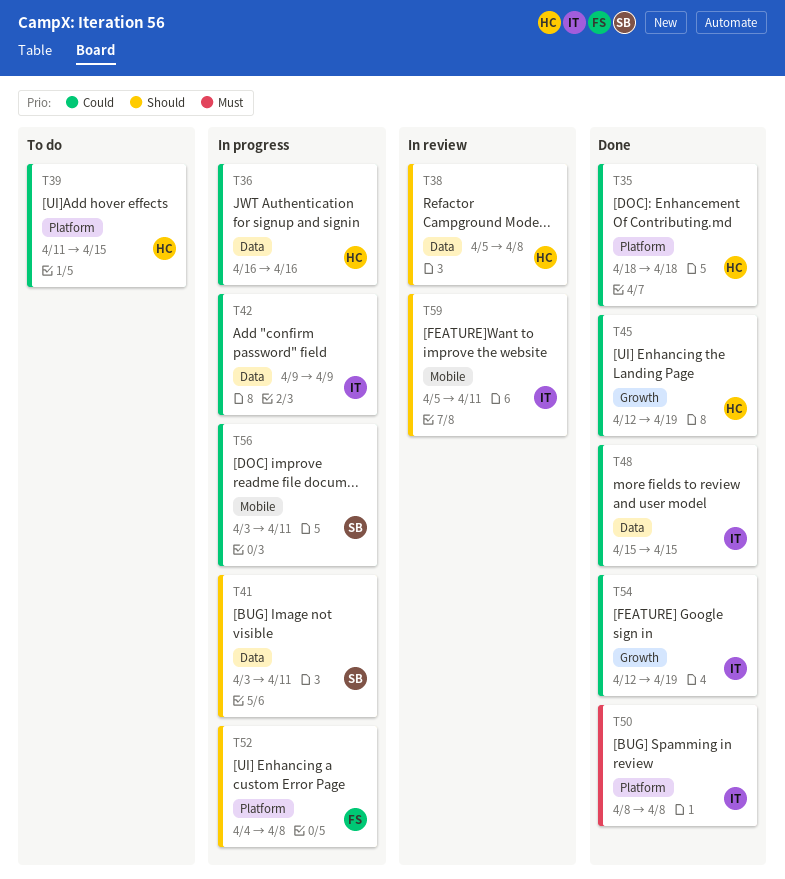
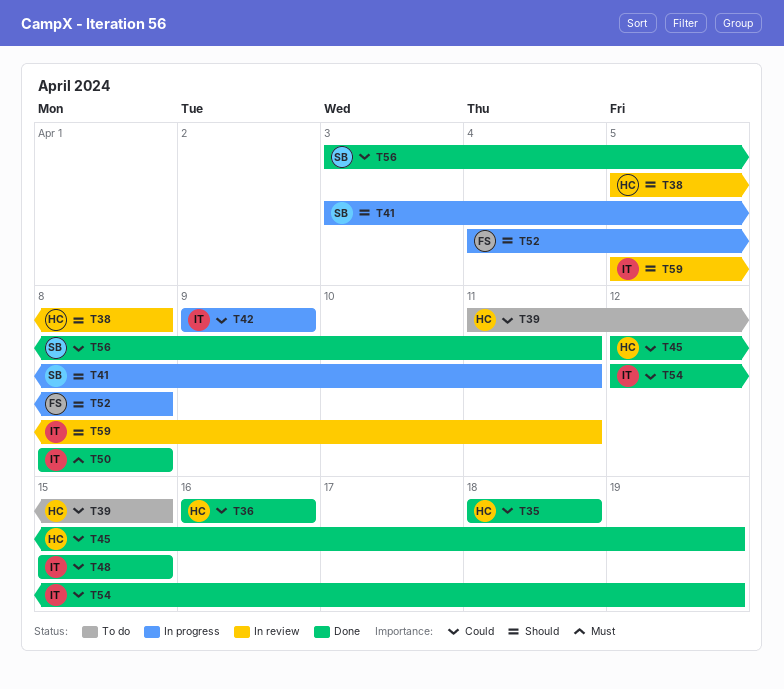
T36, status: In progress -> Done
T56, status: In progress -> Done

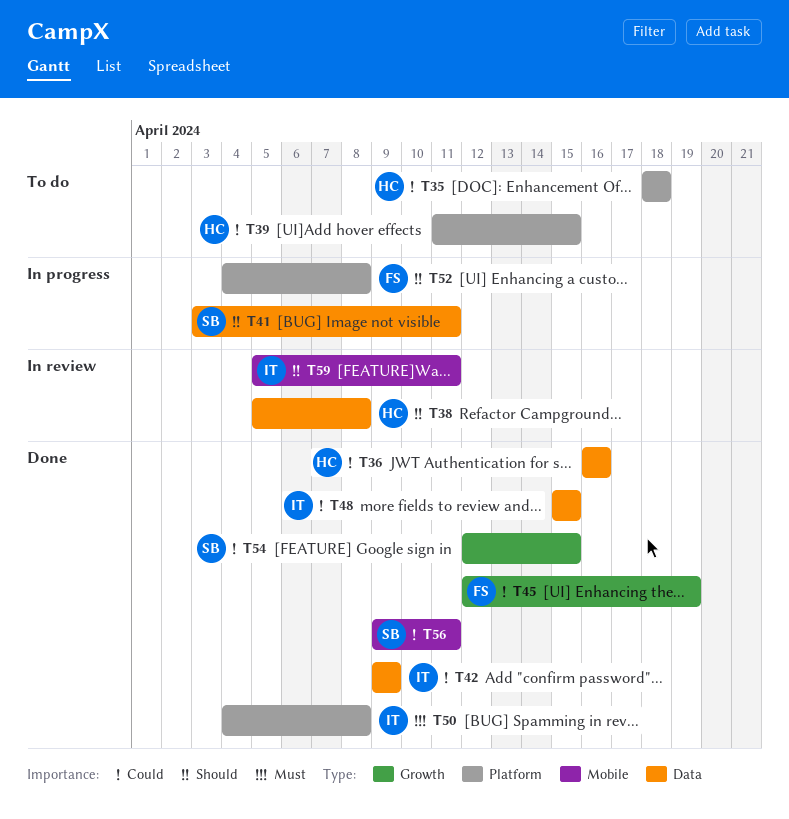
T35, status: Done -> To do
T42, status: In progress -> Done
T45, owner: HC -> FS
T50, start: Apr 8 -> Apr 4
T54, owner: IT -> SB
T54, due: Apr 19 -> Apr 15
T56, start: Apr 3 -> Apr 9

